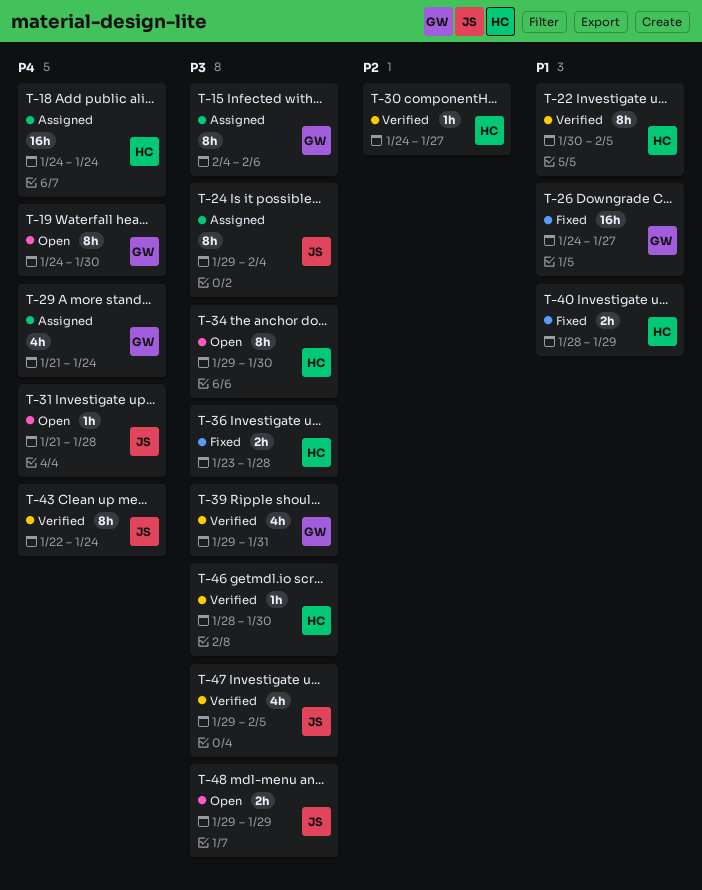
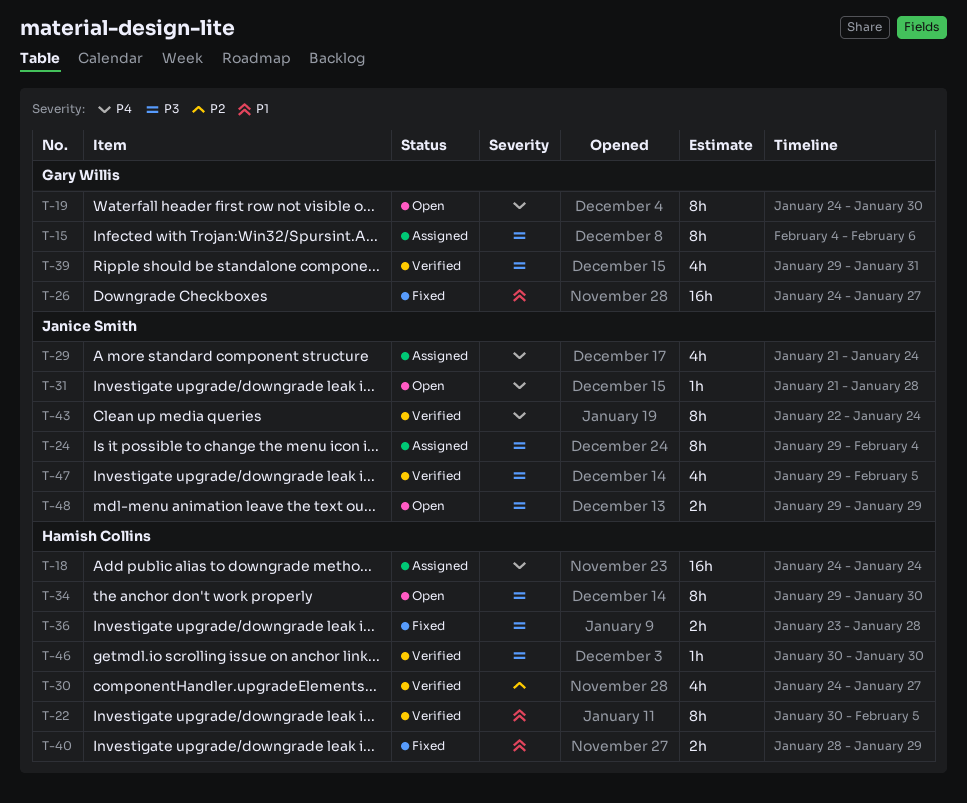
T-29, owner: Gary Willis -> Janice Smith
T-30, estimate: 1h -> 4h
T-46, start: Jan 28 -> Jan 30

